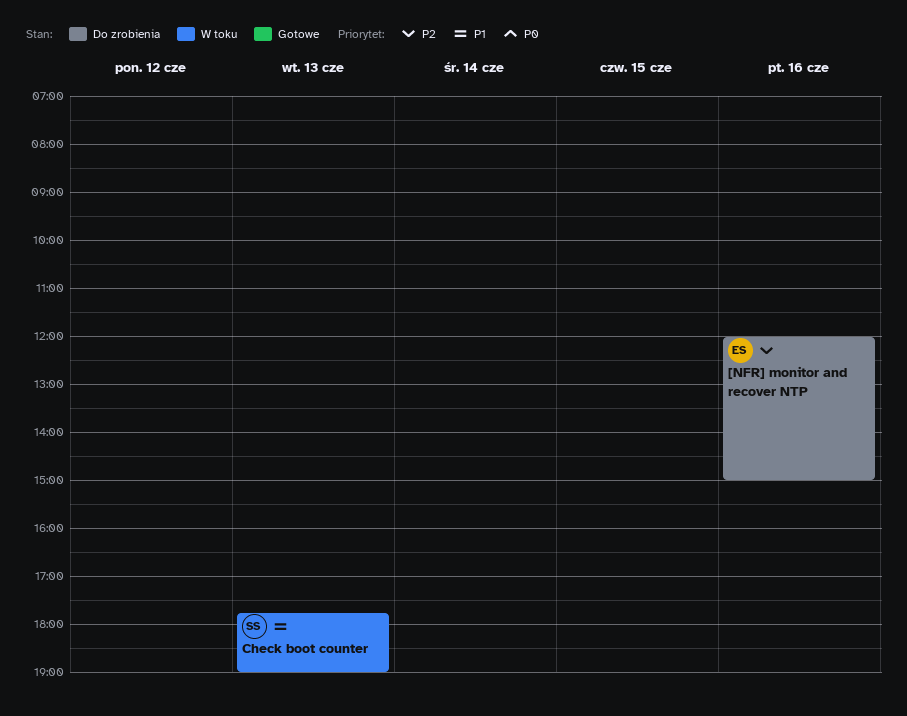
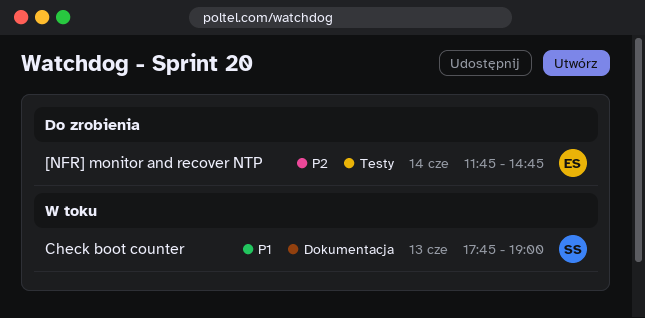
[NFR] monitor and recover NTP, day: Jun 16 -> Jun 14
[NFR] monitor and recover NTP, begins: 12:00 -> 11:45
[NFR] monitor and recover NTP, ends: 15:00 -> 14:45

